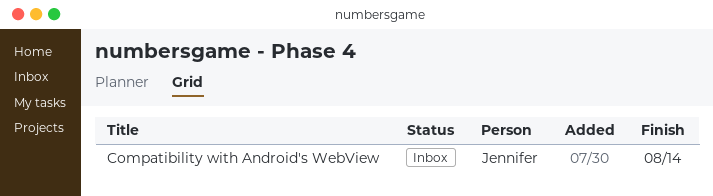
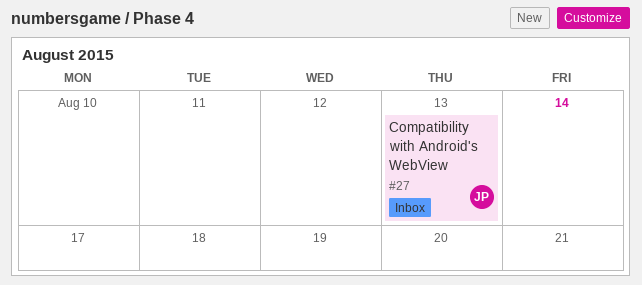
Compatibility with Android's WebView, due: Aug 14 -> Aug 13

